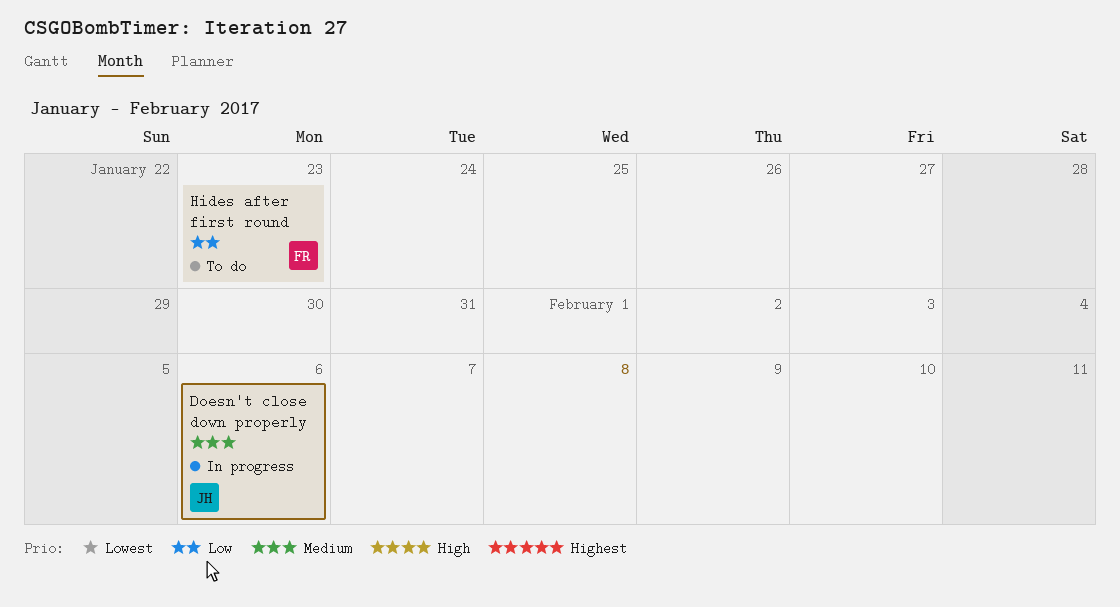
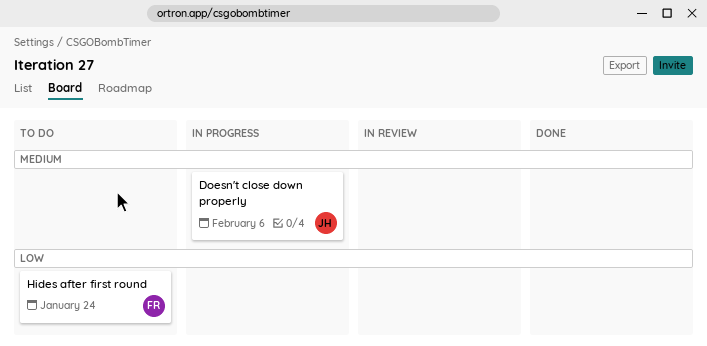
Hides after first round, due: Jan 23 -> Jan 24

